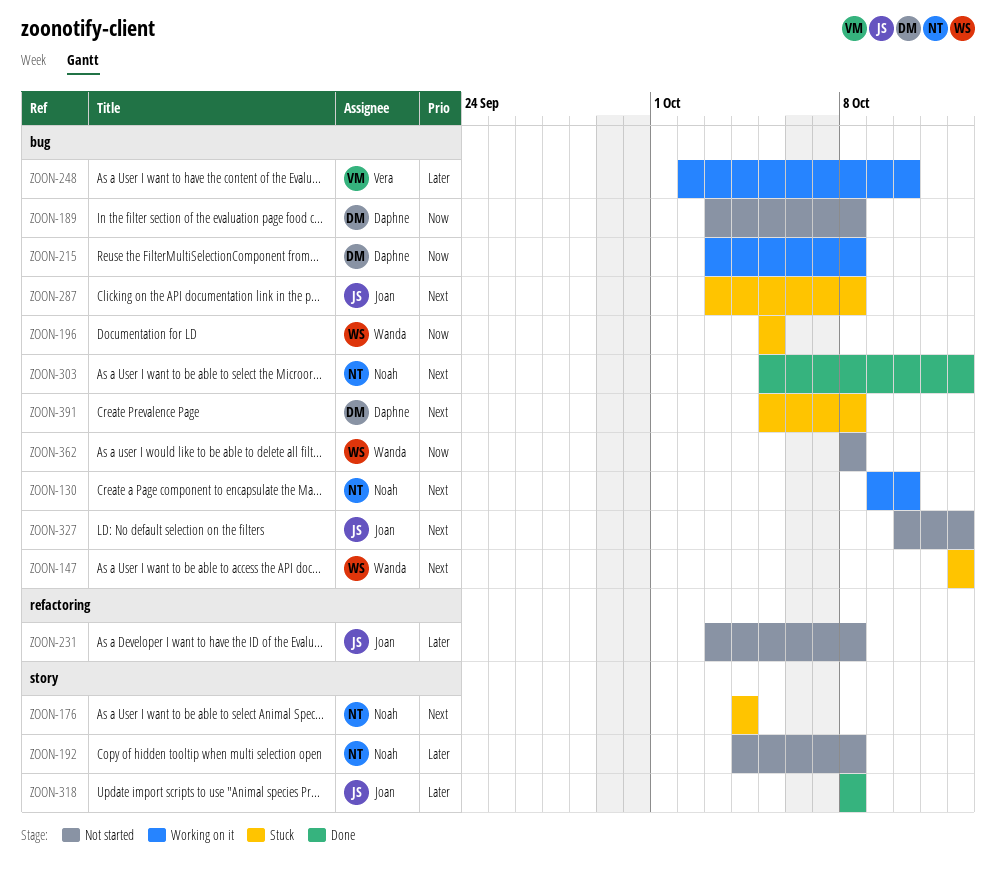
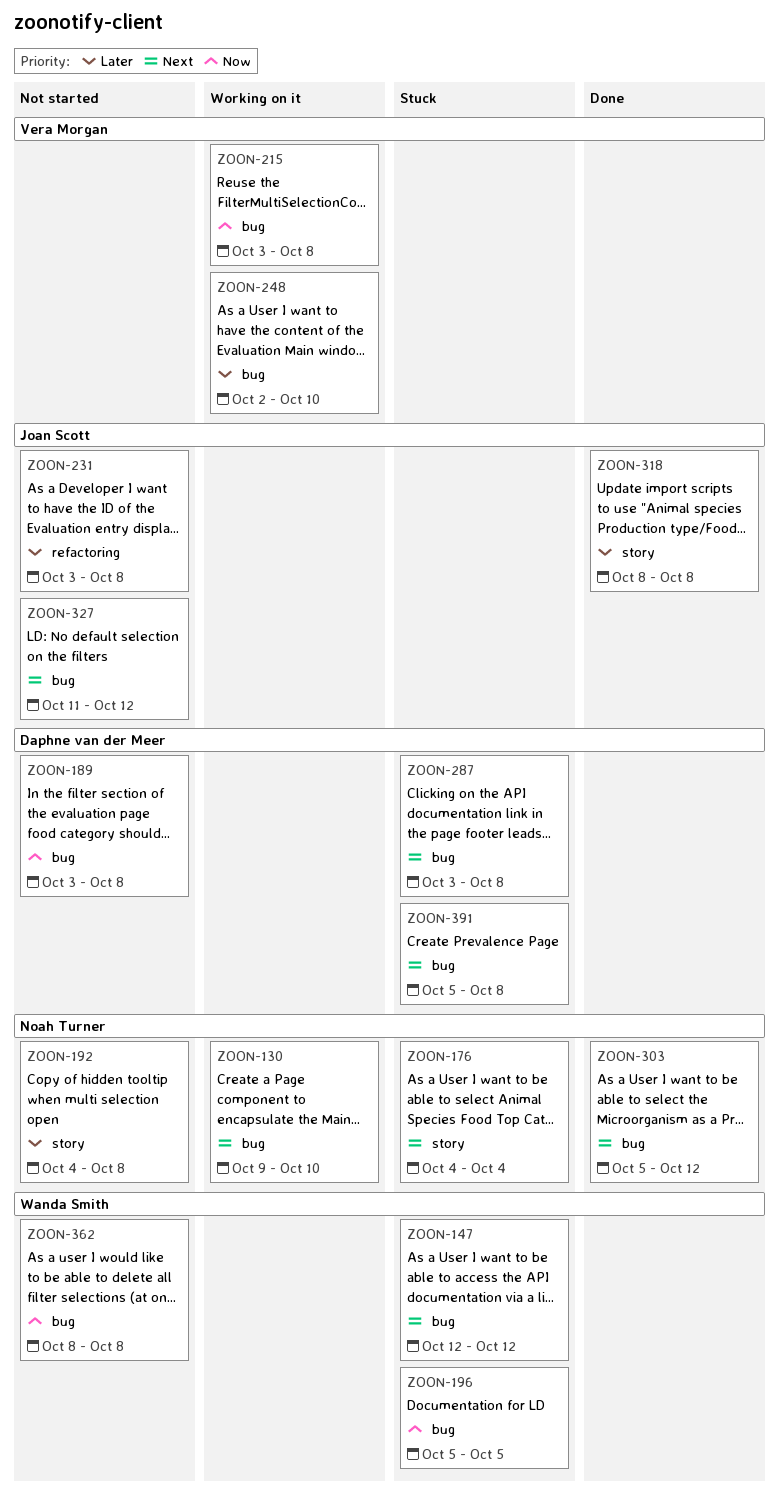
ZOON-215, owner: Daphne van der Meer -> Vera Morgan
ZOON-287, owner: Joan Scott -> Daphne van der Meer
ZOON-327, start: Oct 10 -> Oct 11

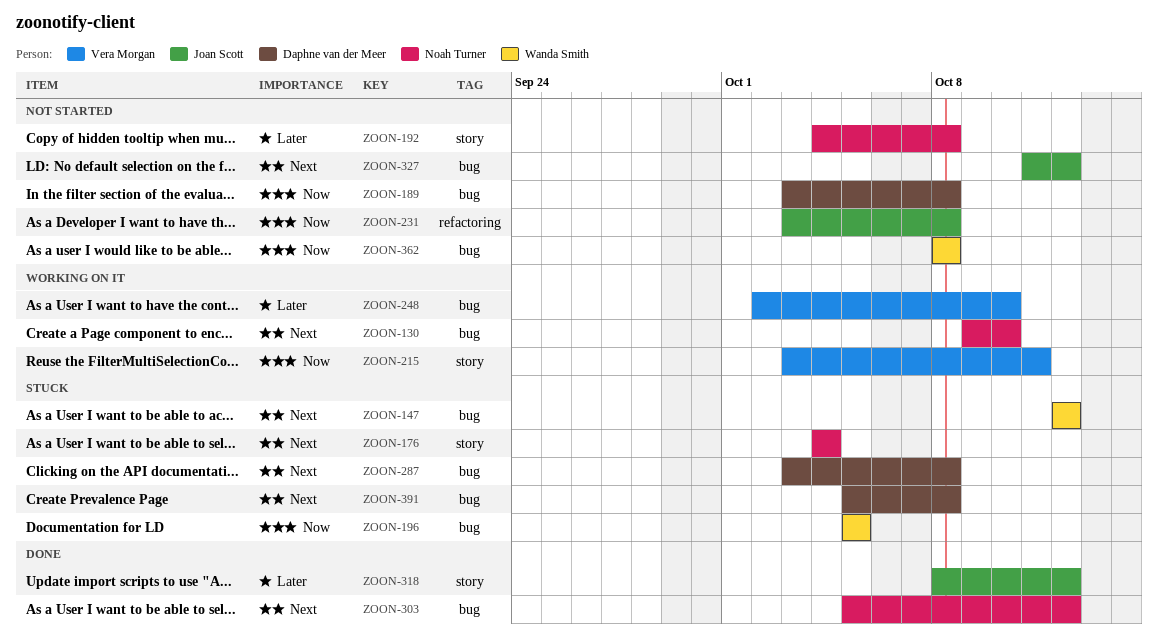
ZOON-215, label: bug -> story
ZOON-215, due: Oct 8 -> Oct 11
ZOON-231, priority: Later -> Now
ZOON-318, due: Oct 8 -> Oct 12

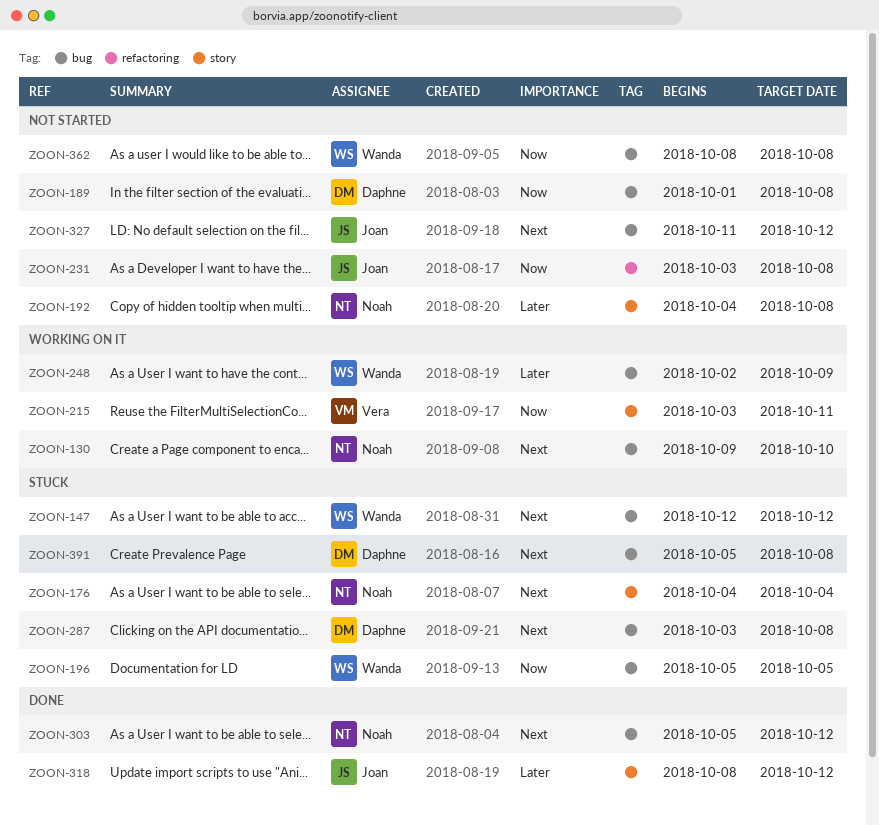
ZOON-189, start: Oct 3 -> Oct 1
ZOON-248, owner: Vera Morgan -> Wanda Smith
ZOON-248, due: Oct 10 -> Oct 9

